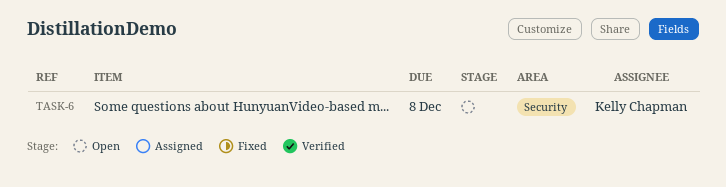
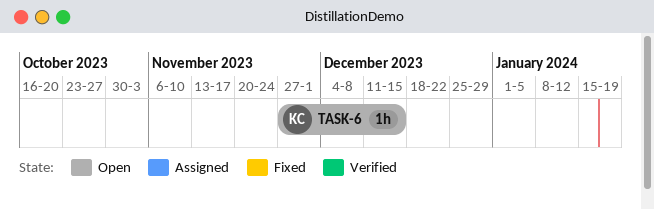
TASK-6, due: Dec 8 -> Dec 15

